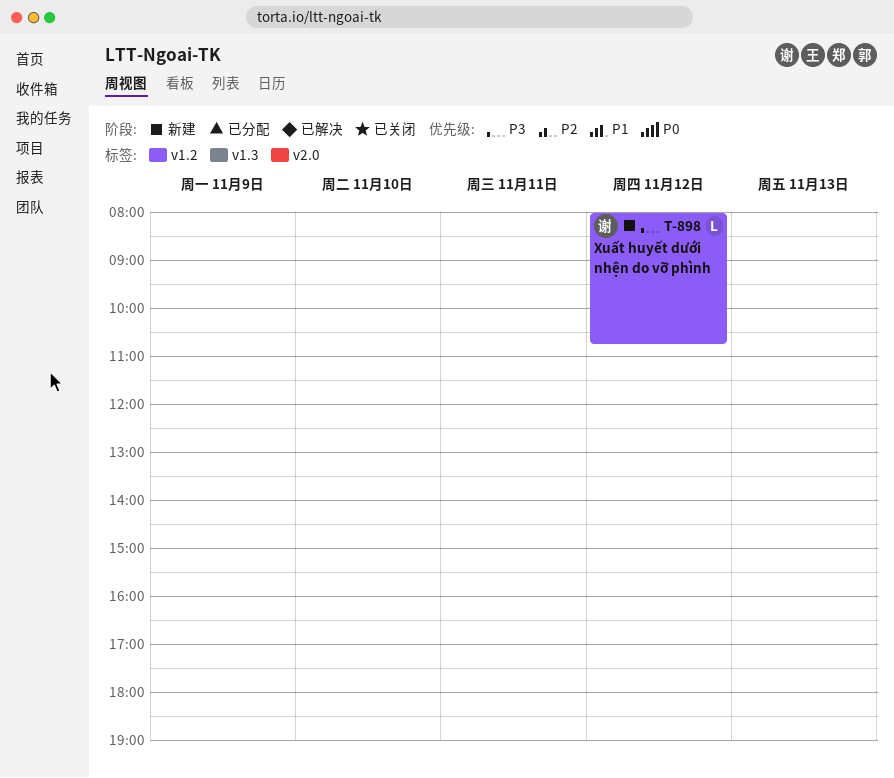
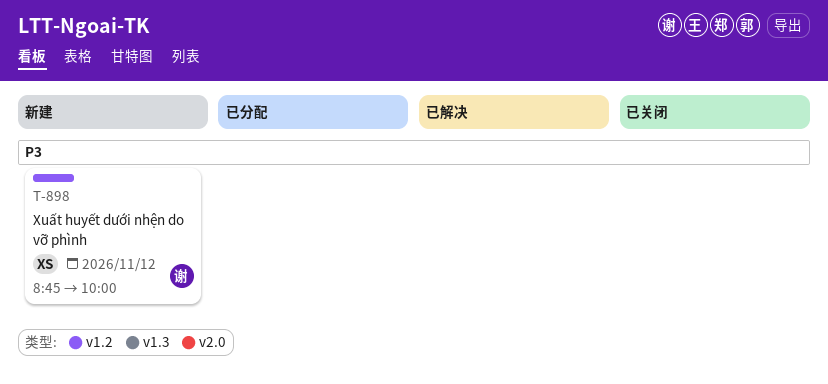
T-898, estimate: L -> XS
T-898, begins: 08:00 -> 08:45
T-898, ends: 10:45 -> 10:00

